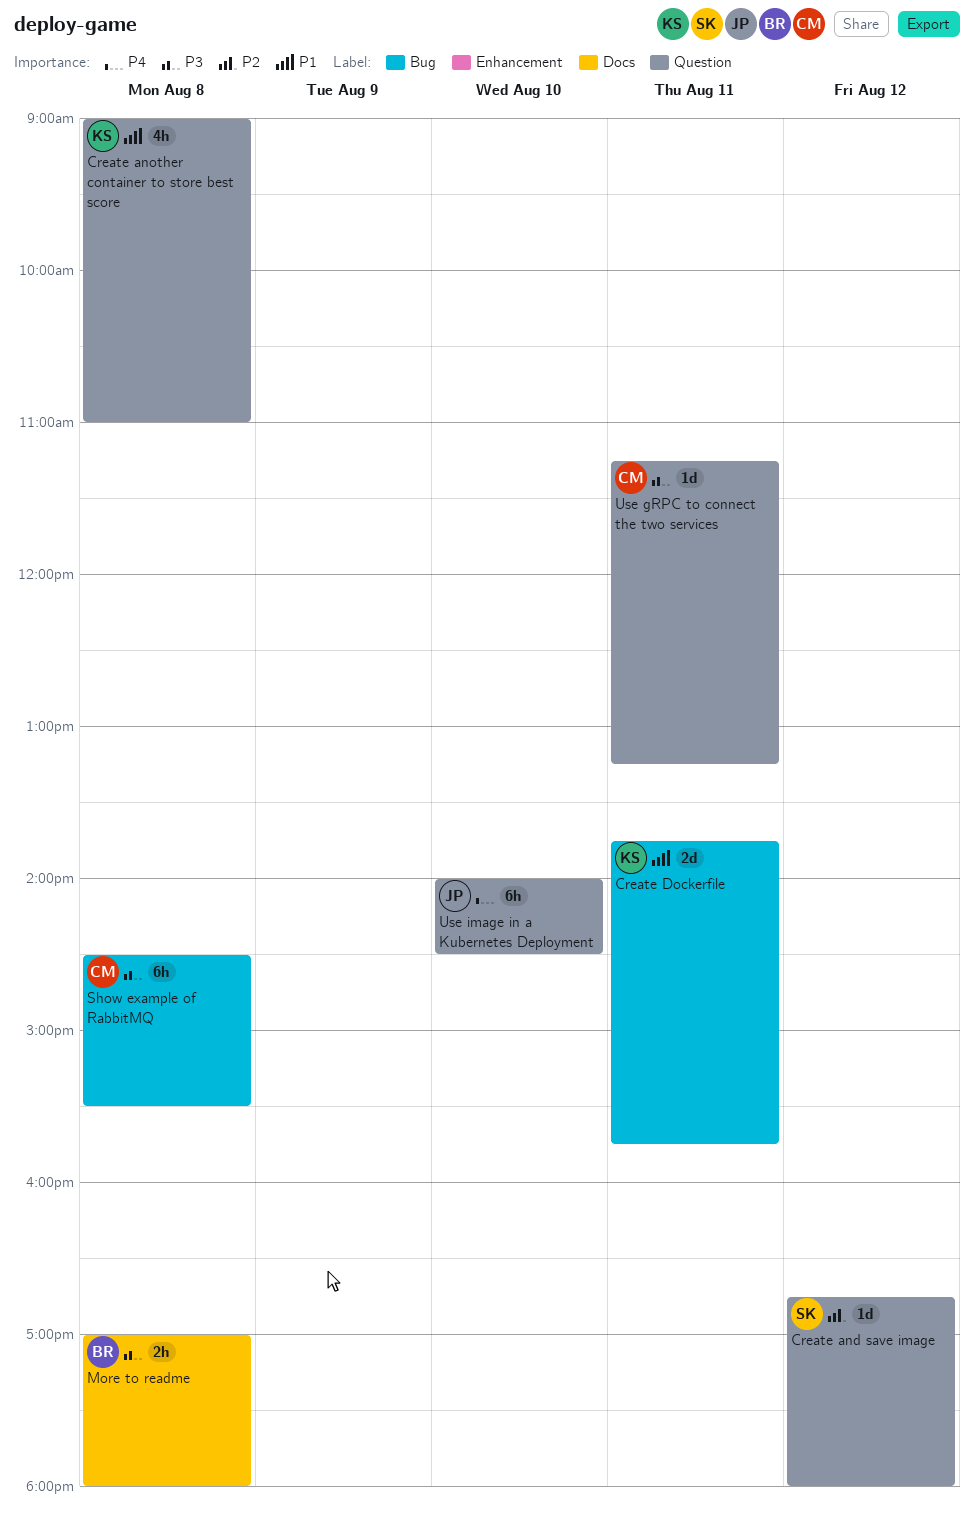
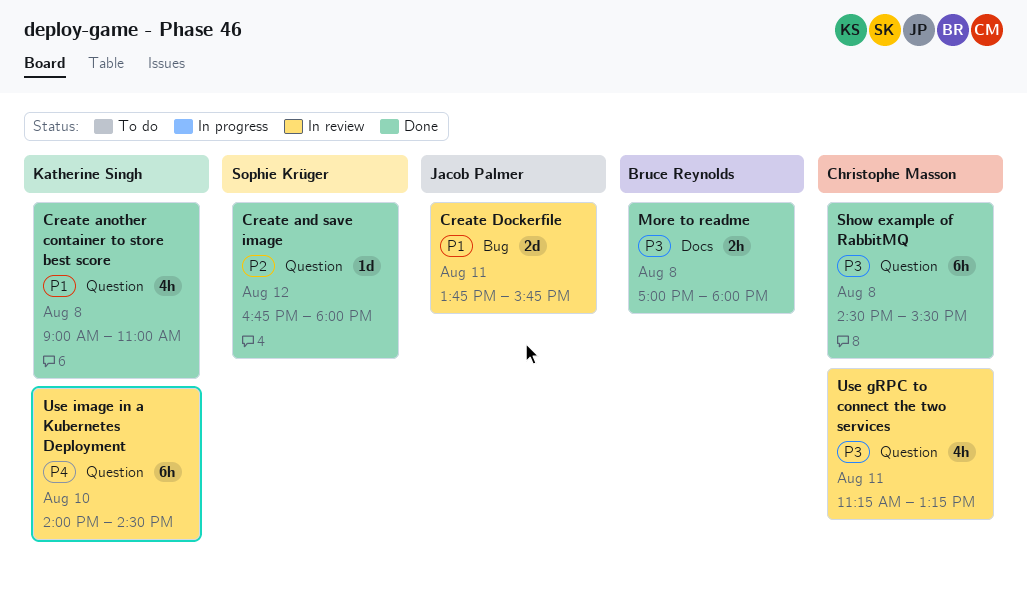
Create Dockerfile, owner: Katherine Singh -> Jacob Palmer
Show example of RabbitMQ, label: Bug -> Question
Use gRPC to connect the two services, estimate: 1d -> 4h
Use image in a Kubernetes Deployment, owner: Jacob Palmer -> Katherine Singh

